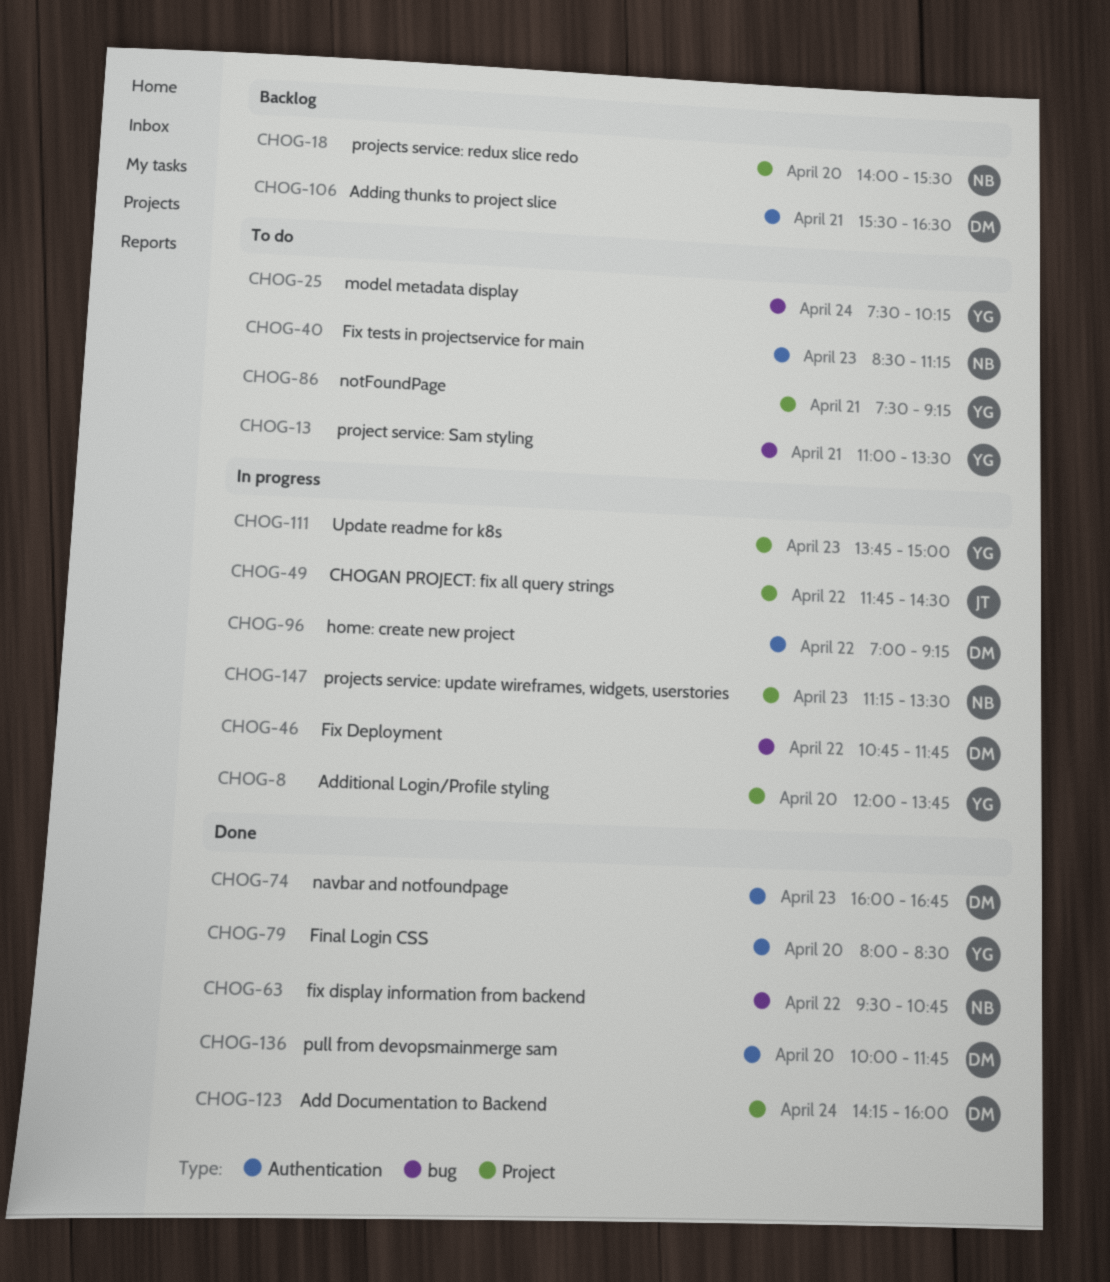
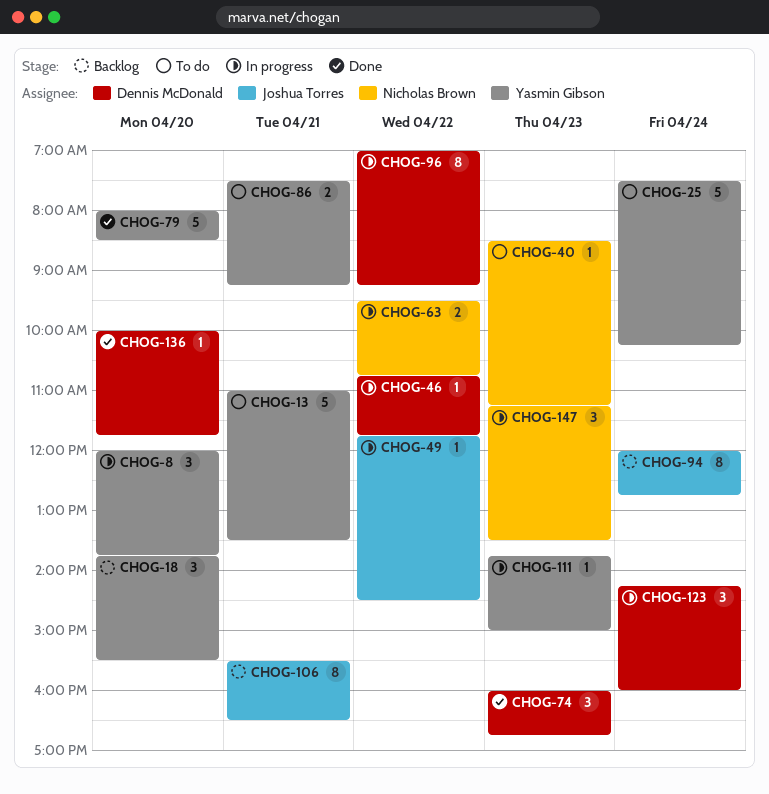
CHOG-18, owner: Nicholas Brown -> Yasmin Gibson
CHOG-18, begins: 14:00 -> 13:45
CHOG-63, status: Done -> In progress
CHOG-94: none -> present
CHOG-106, owner: Dennis McDonald -> Joshua Torres
CHOG-123, status: Done -> In progress

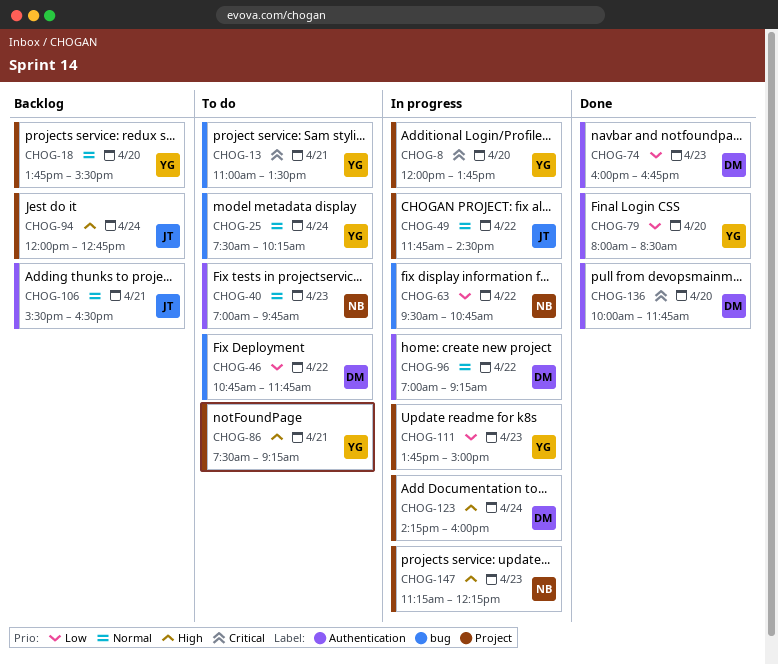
CHOG-40, begins: 08:30 -> 07:00
CHOG-40, ends: 11:15 -> 09:45
CHOG-46, status: In progress -> To do
CHOG-147, ends: 13:30 -> 12:15

